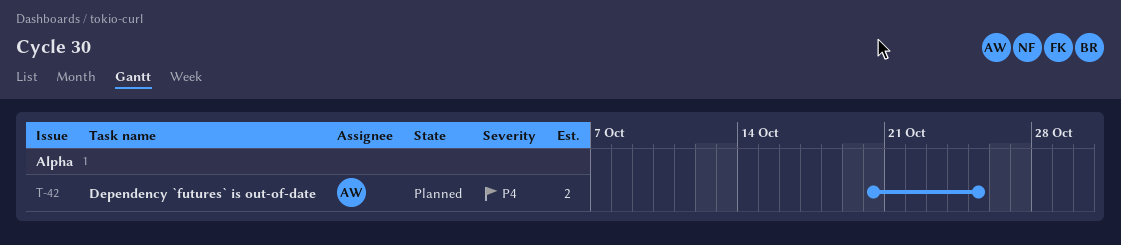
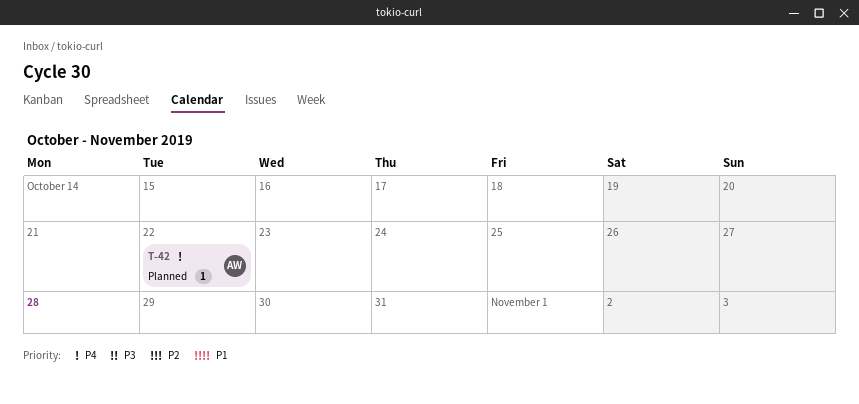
T-42, estimate: 2 -> 1
T-42, due: Oct 25 -> Oct 22

